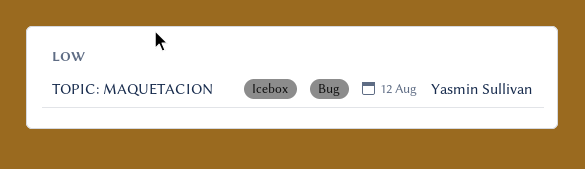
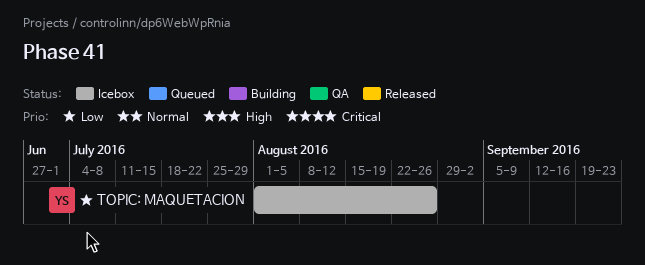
TOPIC: MAQUETACION, due: Aug 12 -> Aug 26

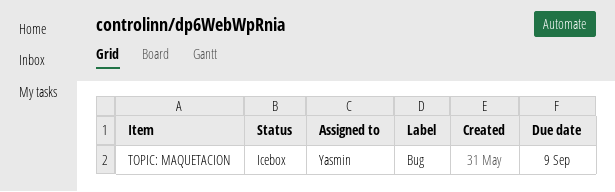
TOPIC: MAQUETACION, due: Aug 26 -> Sep 9

